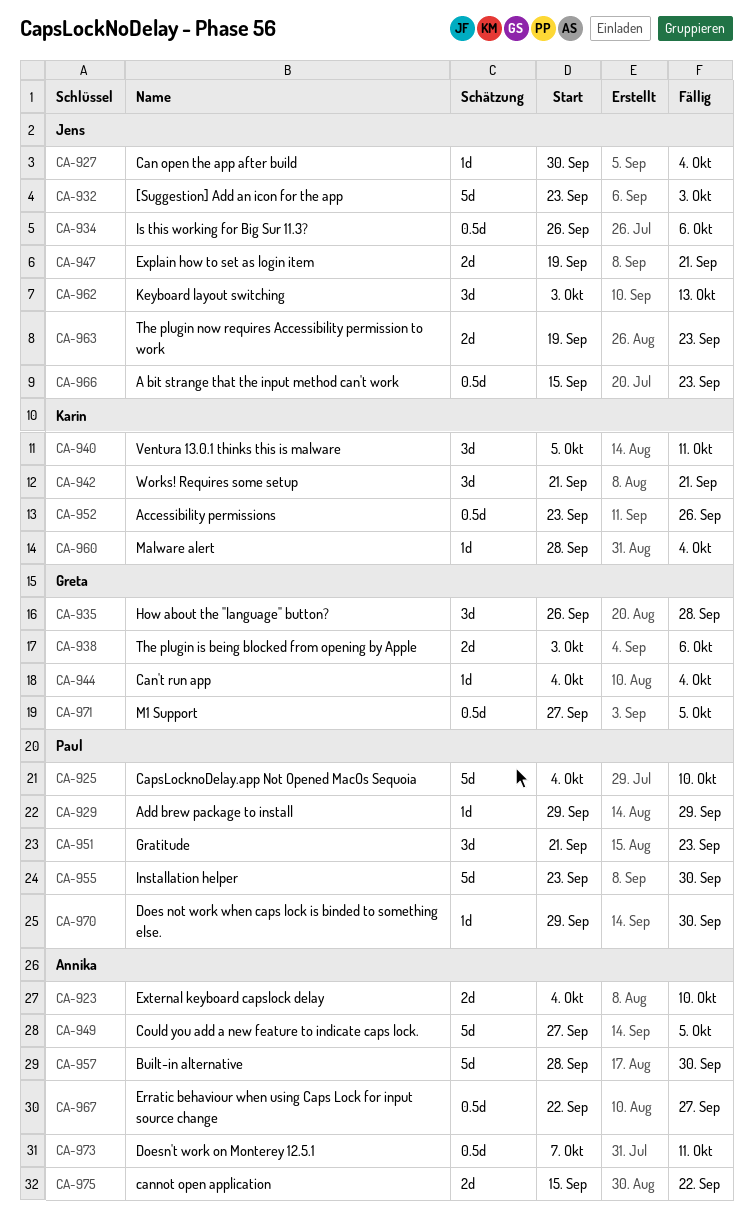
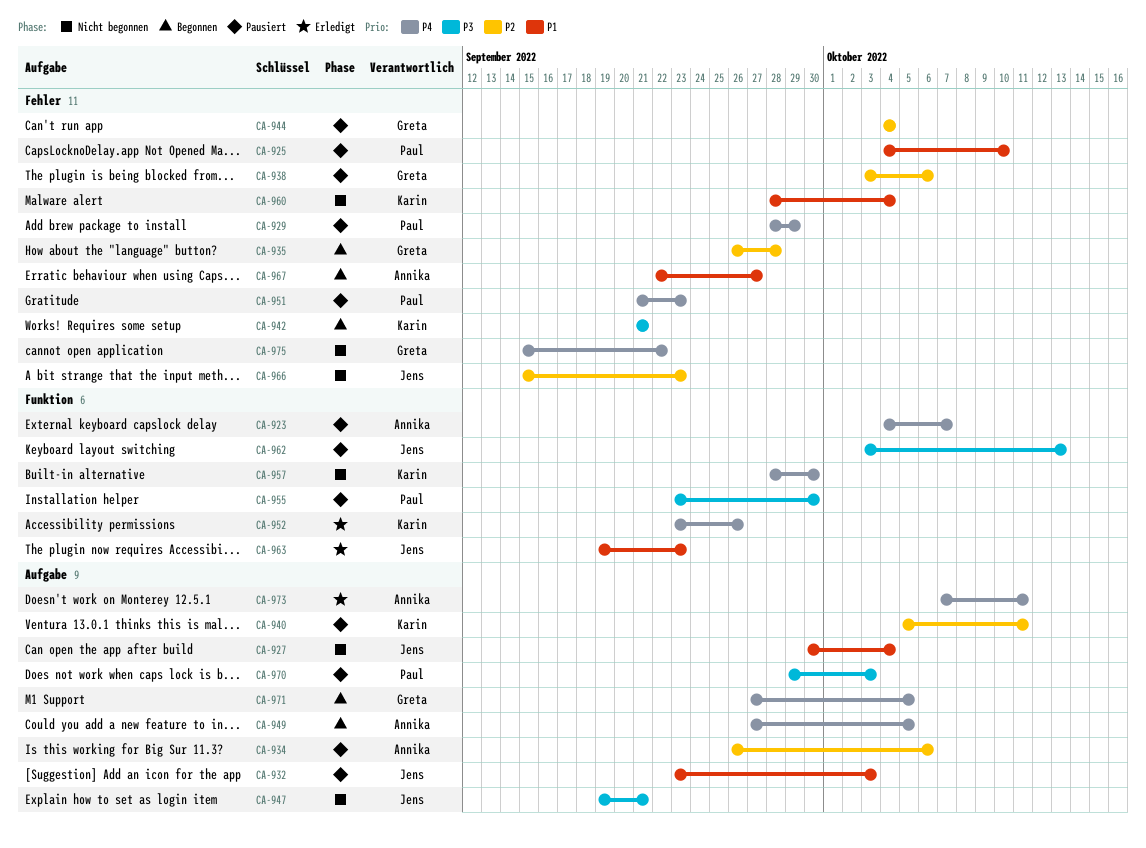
CA-923, due: Oct 10 -> Oct 7
CA-929, start: Sep 29 -> Sep 28
CA-934, owner: Jens -> Annika
CA-957, owner: Annika -> Karin
CA-970, due: Sep 30 -> Oct 3
CA-975, owner: Annika -> Greta

